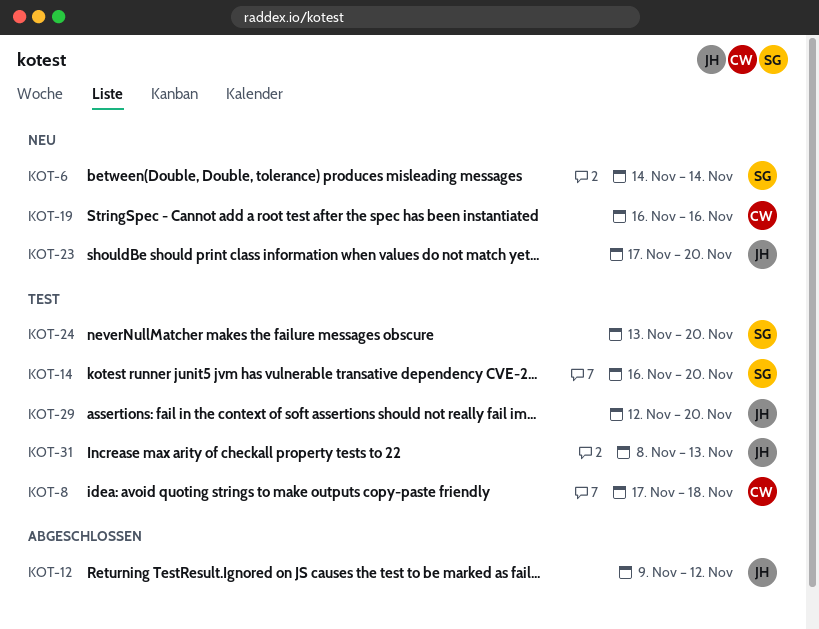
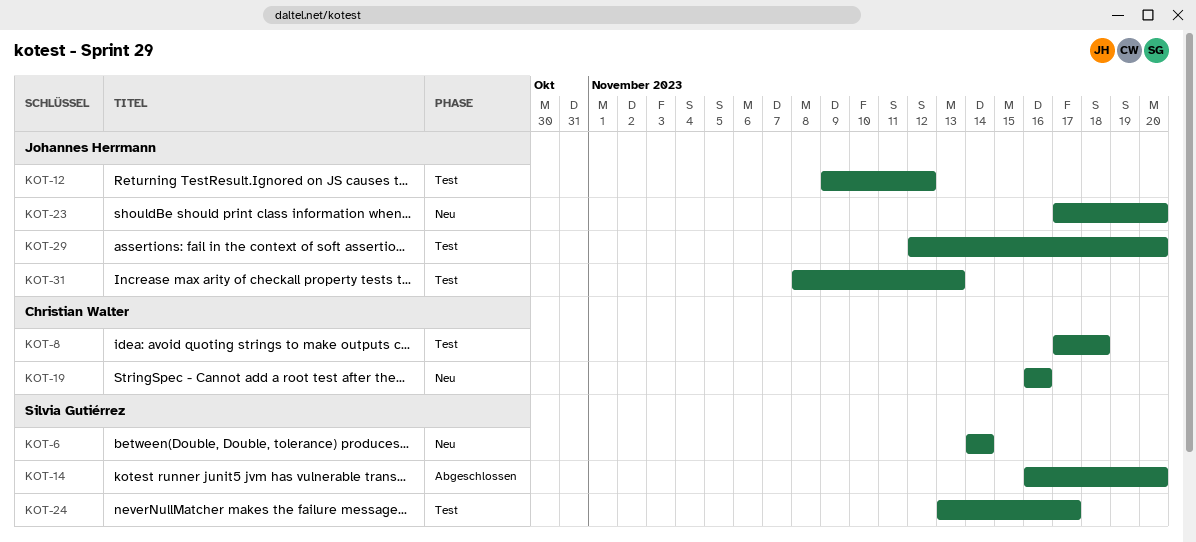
KOT-12, status: Abgeschlossen -> Test
KOT-14, status: Test -> Abgeschlossen
KOT-24, due: Nov 20 -> Nov 17

